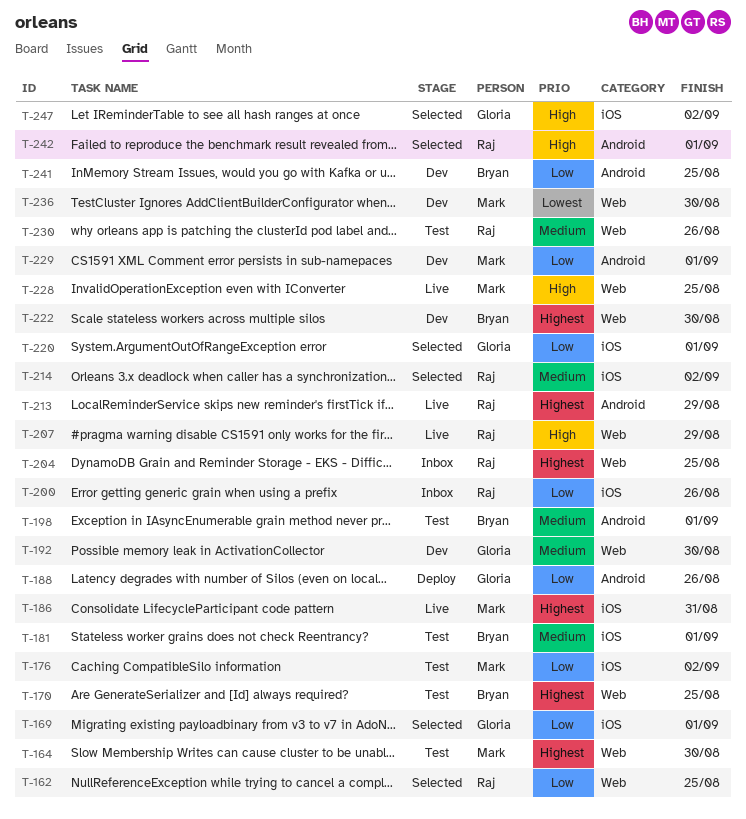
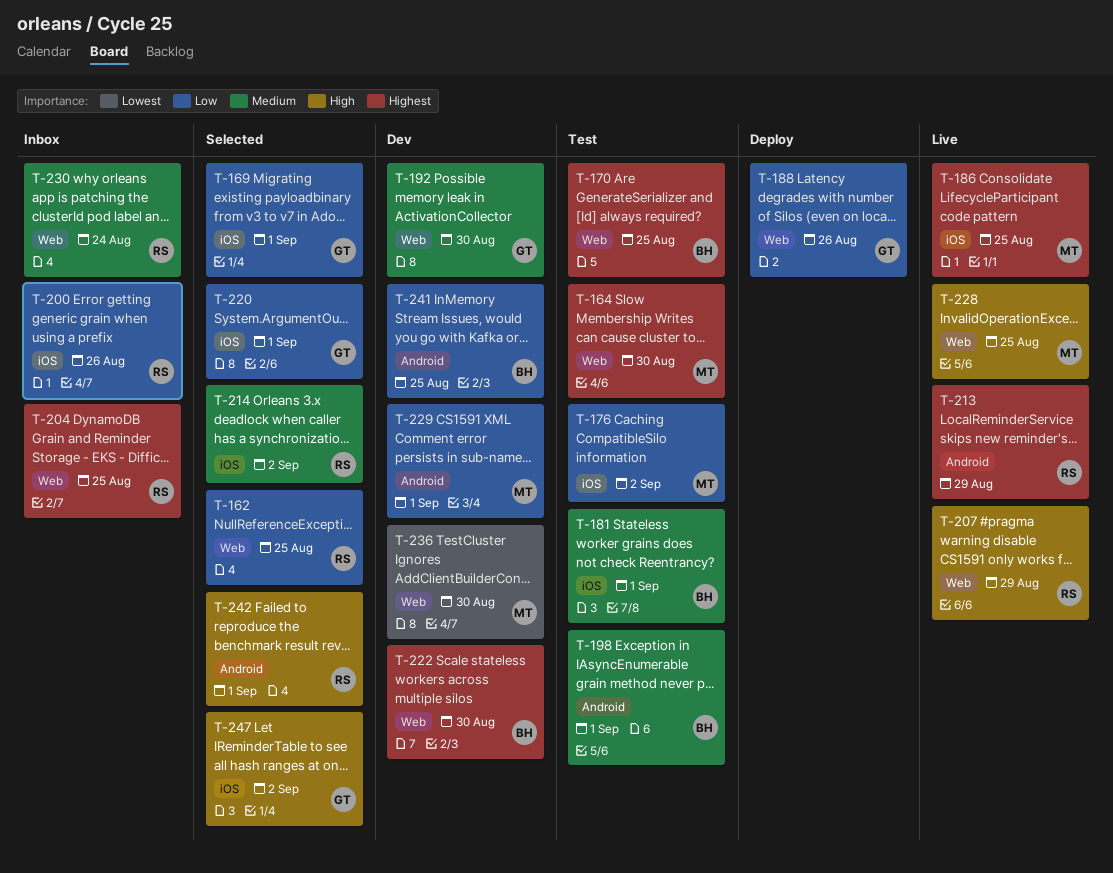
T-186, due: Aug 31 -> Aug 25
T-188, label: Android -> Web
T-230, status: Test -> Inbox
T-230, due: Aug 26 -> Aug 24

